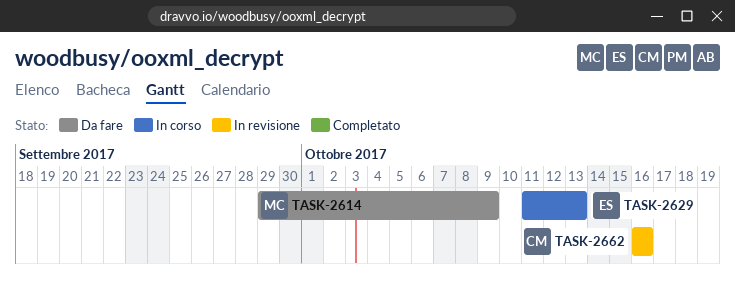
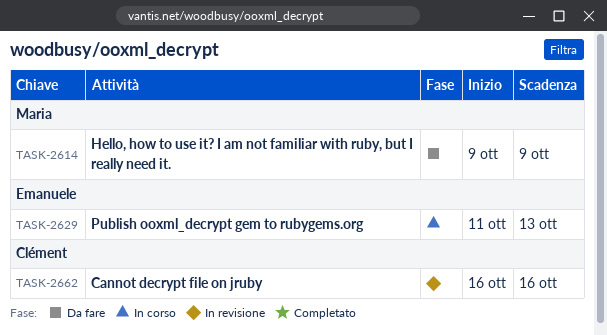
TASK-2614, start: Sep 29 -> Oct 9

